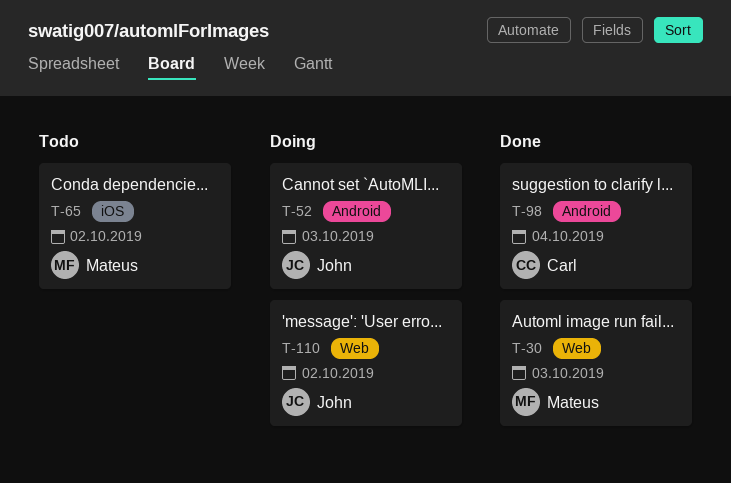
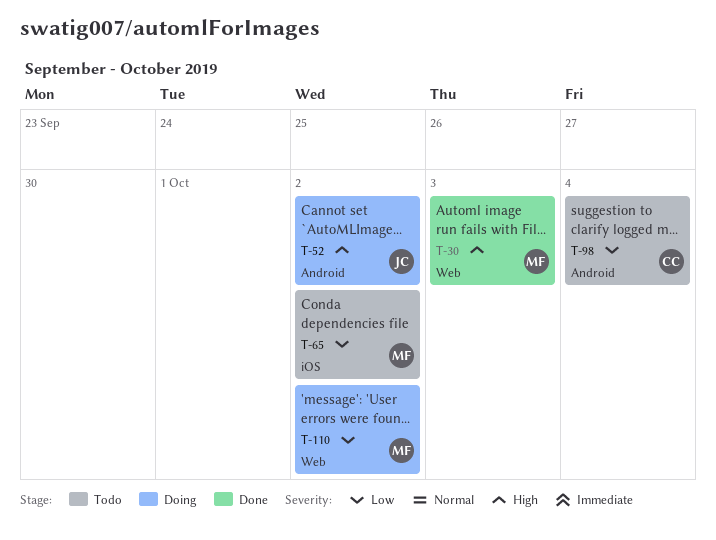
T-52, due: Oct 3 -> Oct 2
T-98, status: Done -> Todo
T-110, owner: John -> Mateus

